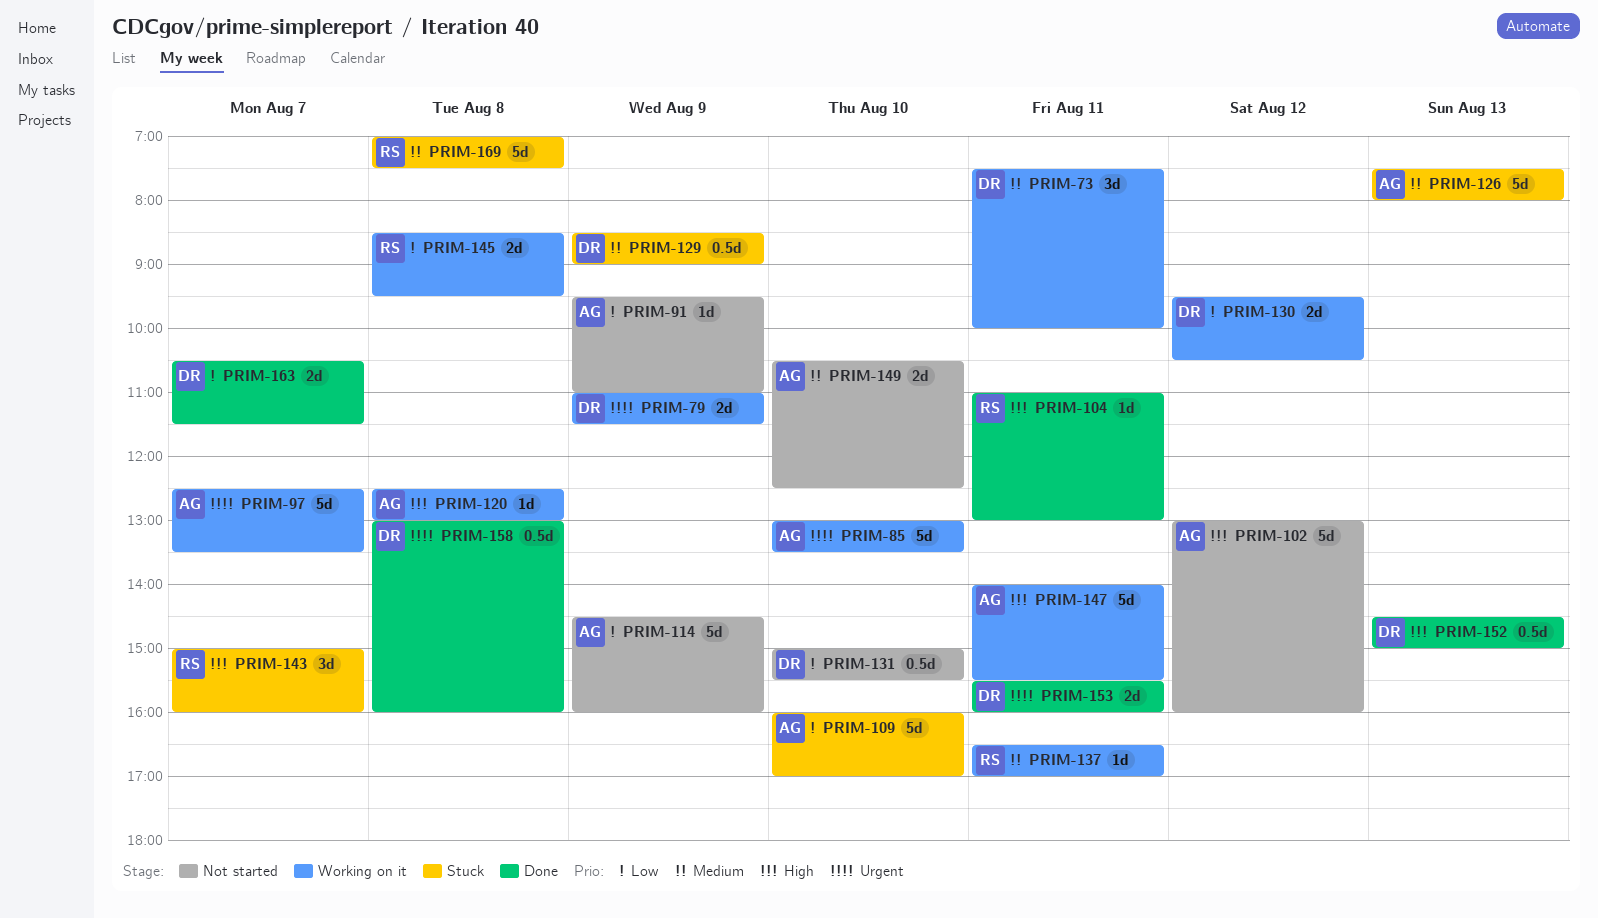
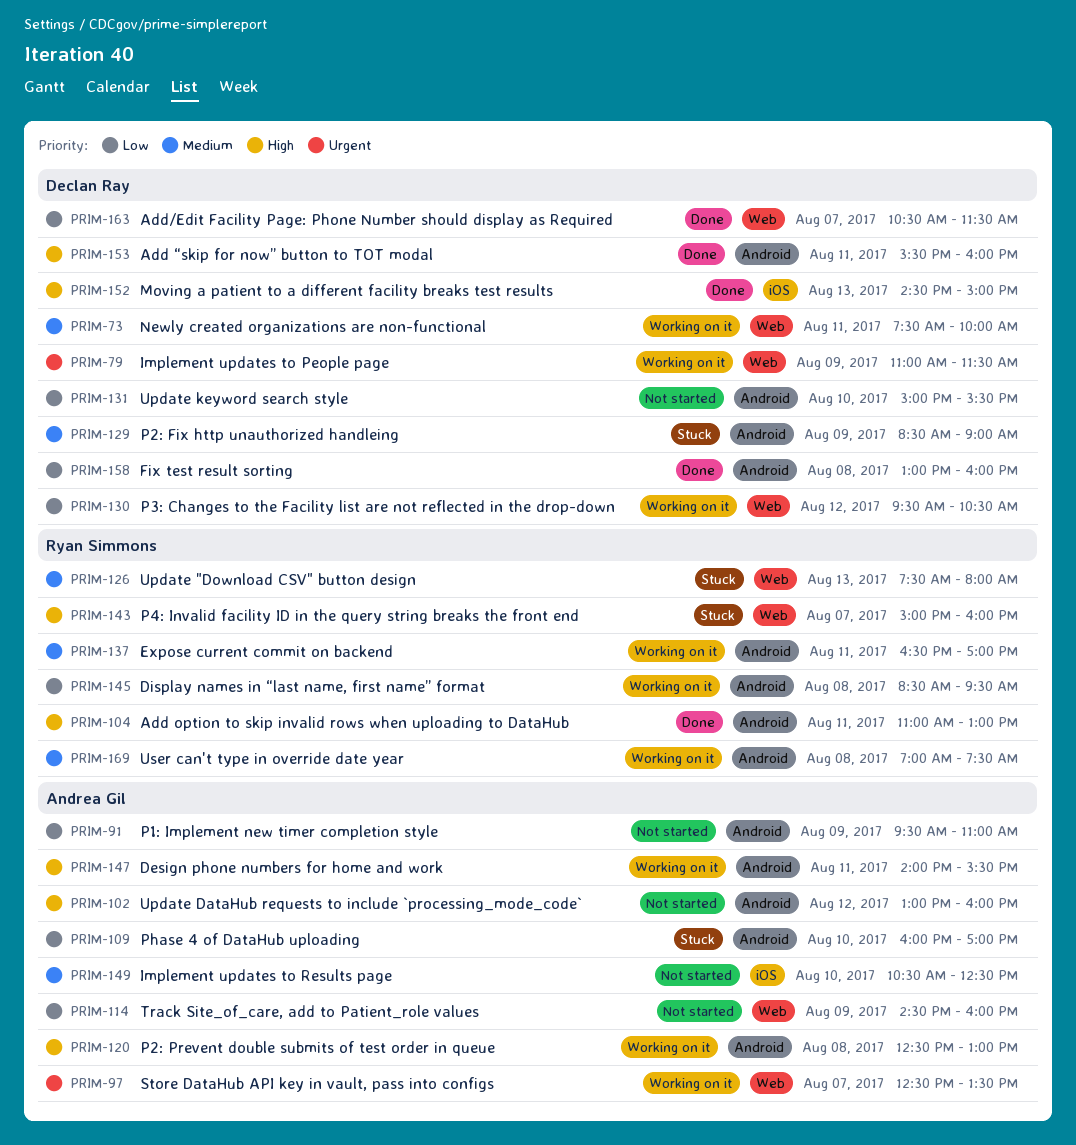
PRIM-85: present -> none
PRIM-126, owner: Andrea Gil -> Ryan Simmons
PRIM-153, priority: Urgent -> High
PRIM-158, priority: Urgent -> Low
PRIM-169, status: Stuck -> Working on it

